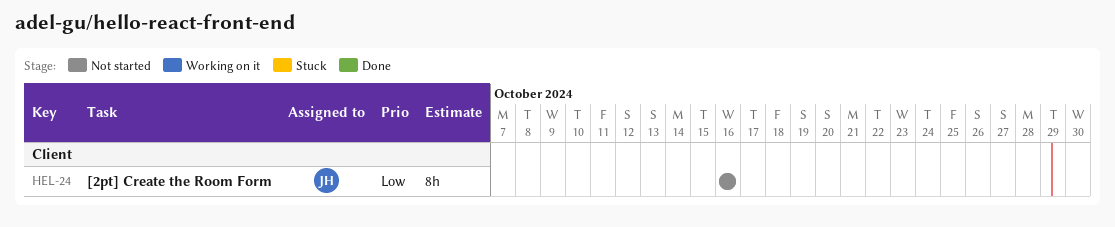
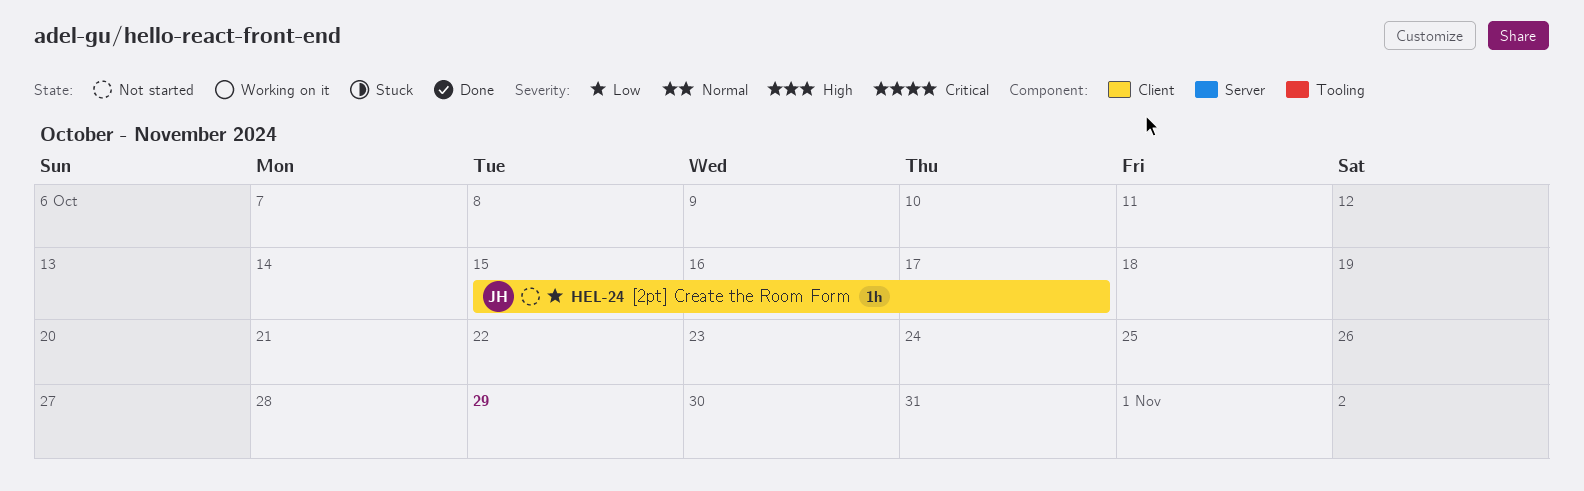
HEL-24, estimate: 8h -> 1h
HEL-24, start: Oct 16 -> Oct 15
HEL-24, due: Oct 16 -> Oct 17

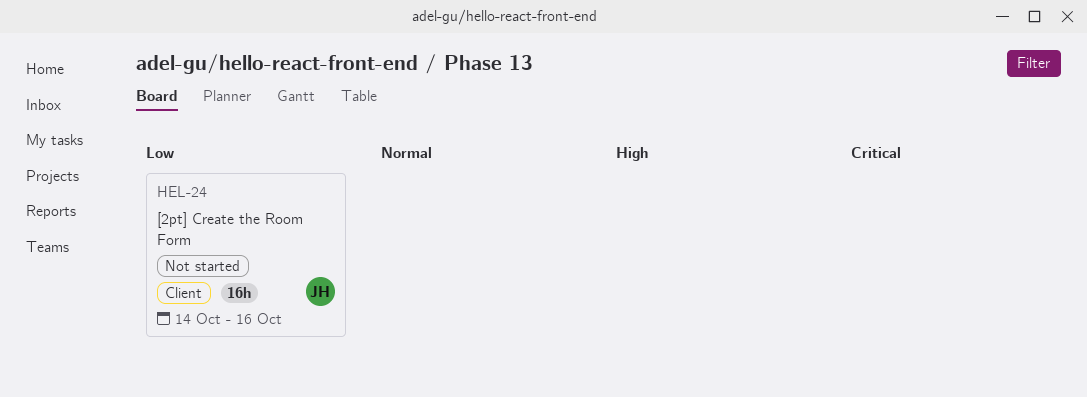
HEL-24, estimate: 1h -> 16h
HEL-24, start: Oct 15 -> Oct 14
HEL-24, due: Oct 17 -> Oct 16

